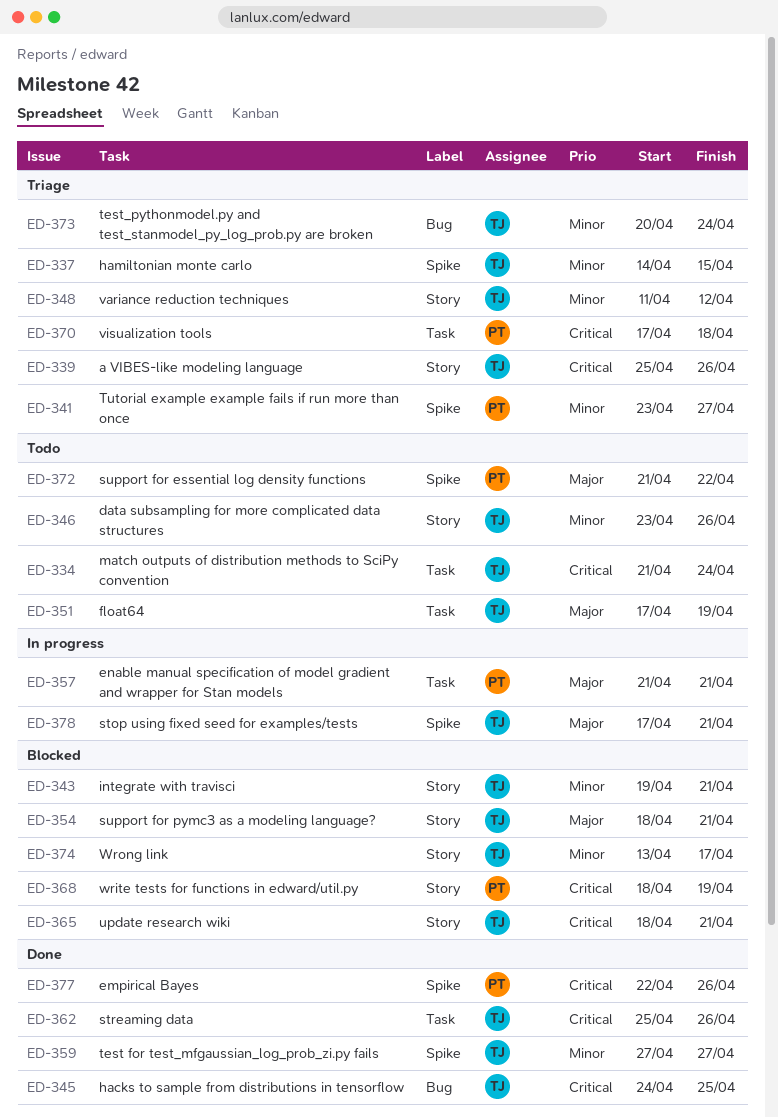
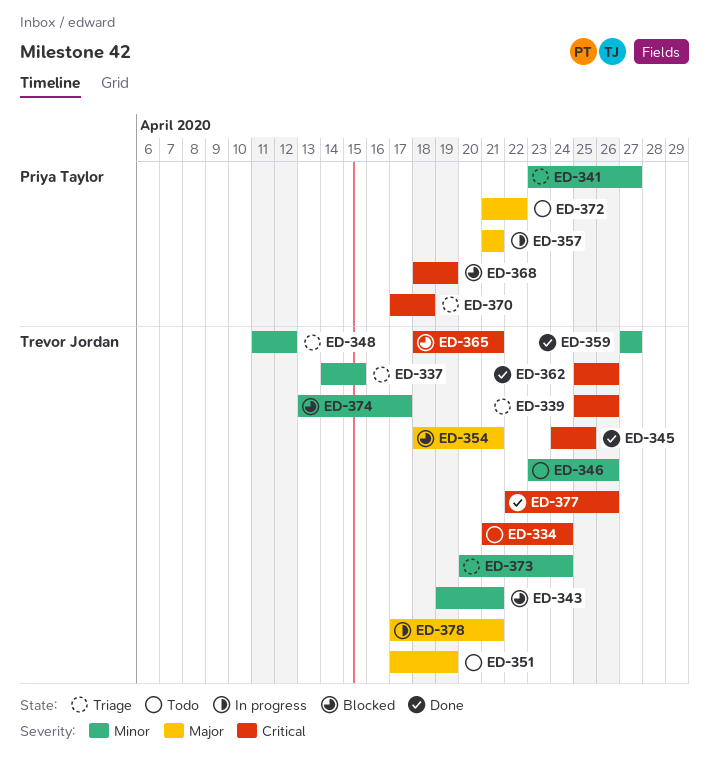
ED-377, owner: Priya Taylor -> Trevor Jordan

